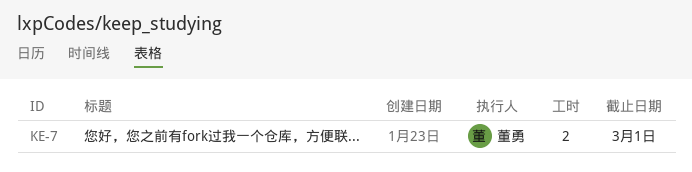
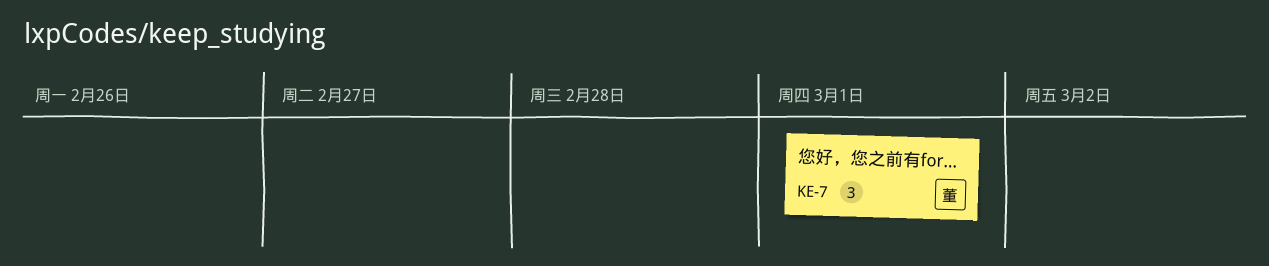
KE-7, estimate: 2 -> 3

